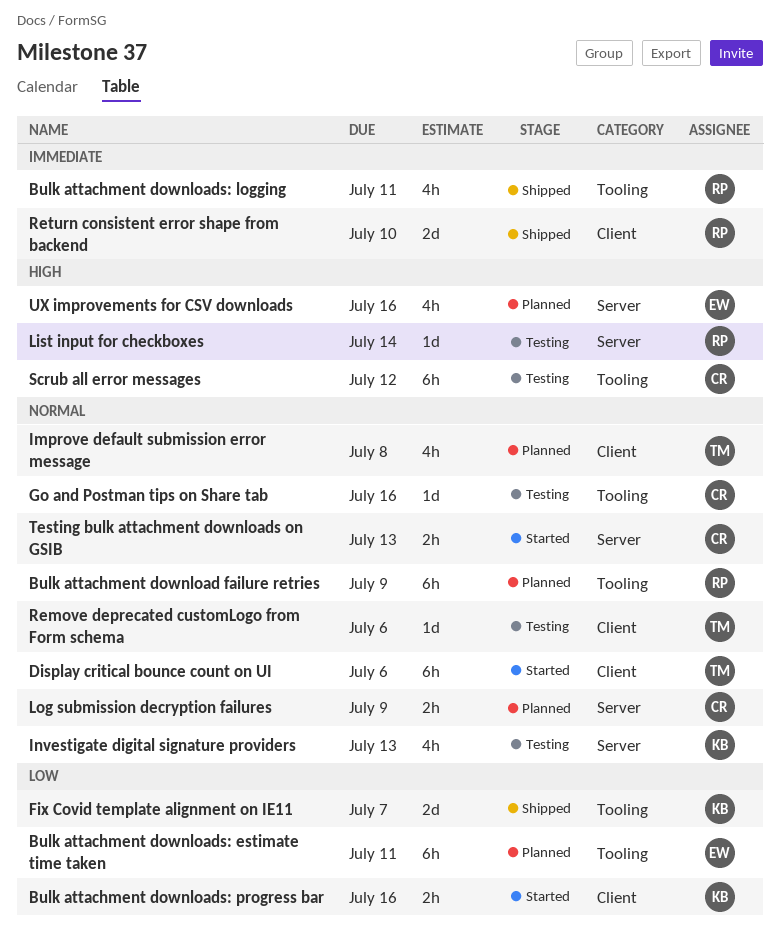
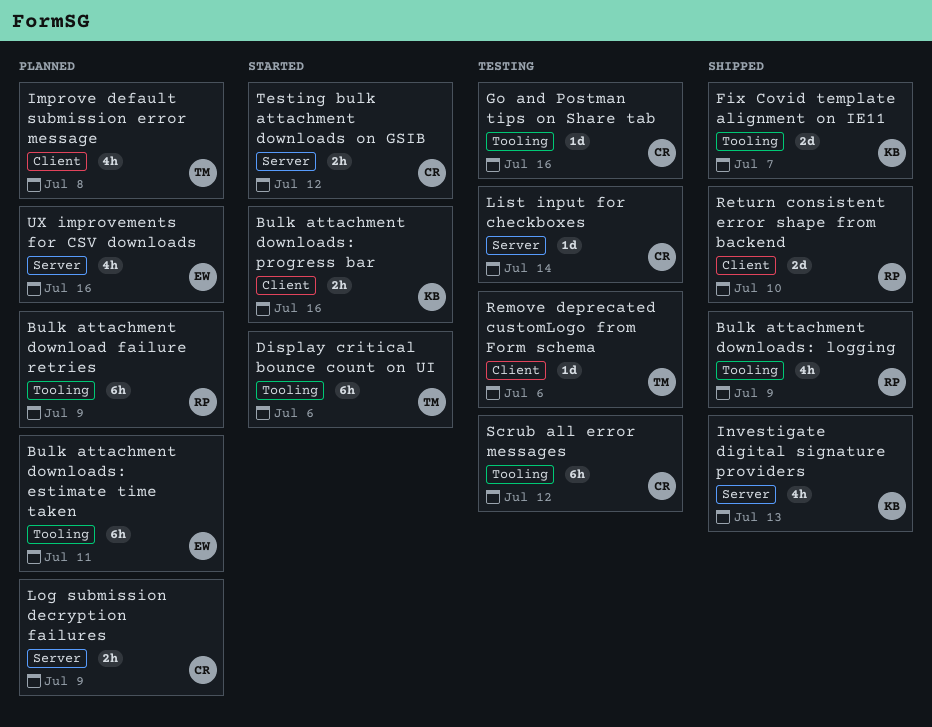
Bulk attachment downloads: logging, due: Jul 11 -> Jul 9
Display critical bounce count on UI, label: Client -> Tooling
Investigate digital signature providers, status: Testing -> Shipped
List input for checkboxes, owner: RP -> CR
Testing bulk attachment downloads on GSIB, due: Jul 13 -> Jul 12

